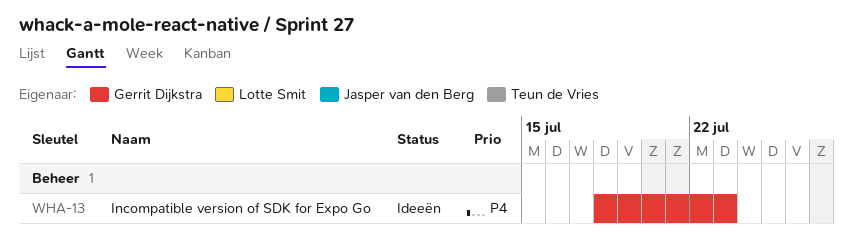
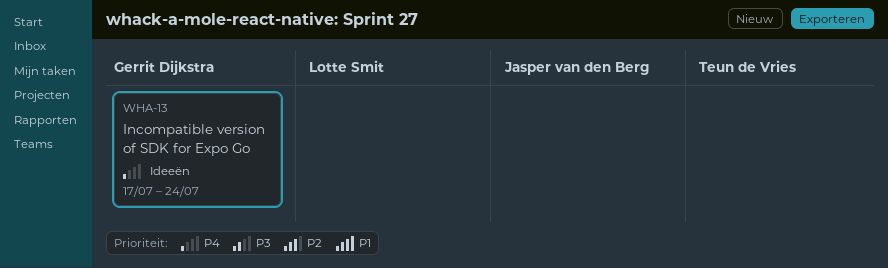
WHA-13, start: Jul 18 -> Jul 17
WHA-13, due: Jul 23 -> Jul 24

